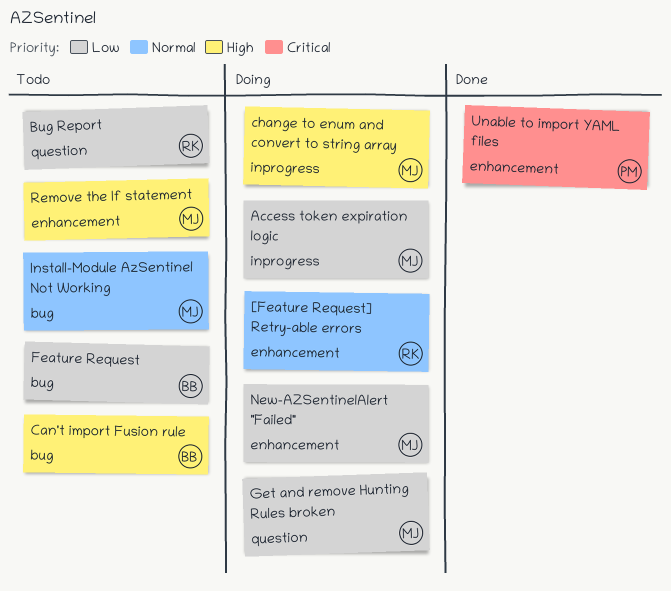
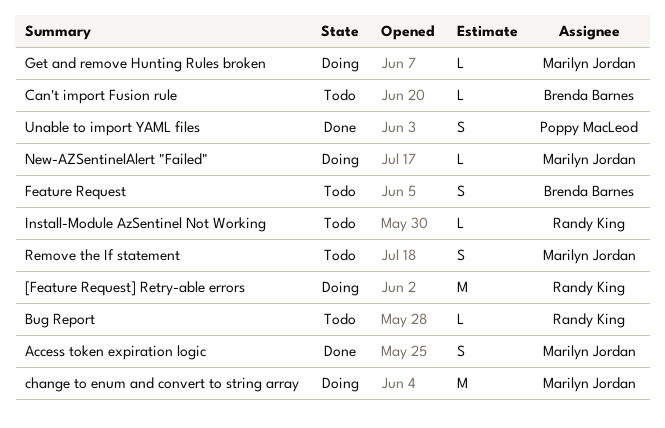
Access token expiration logic, status: Doing -> Done
Install-Module AzSentinel Not Working, owner: Marilyn Jordan -> Randy King

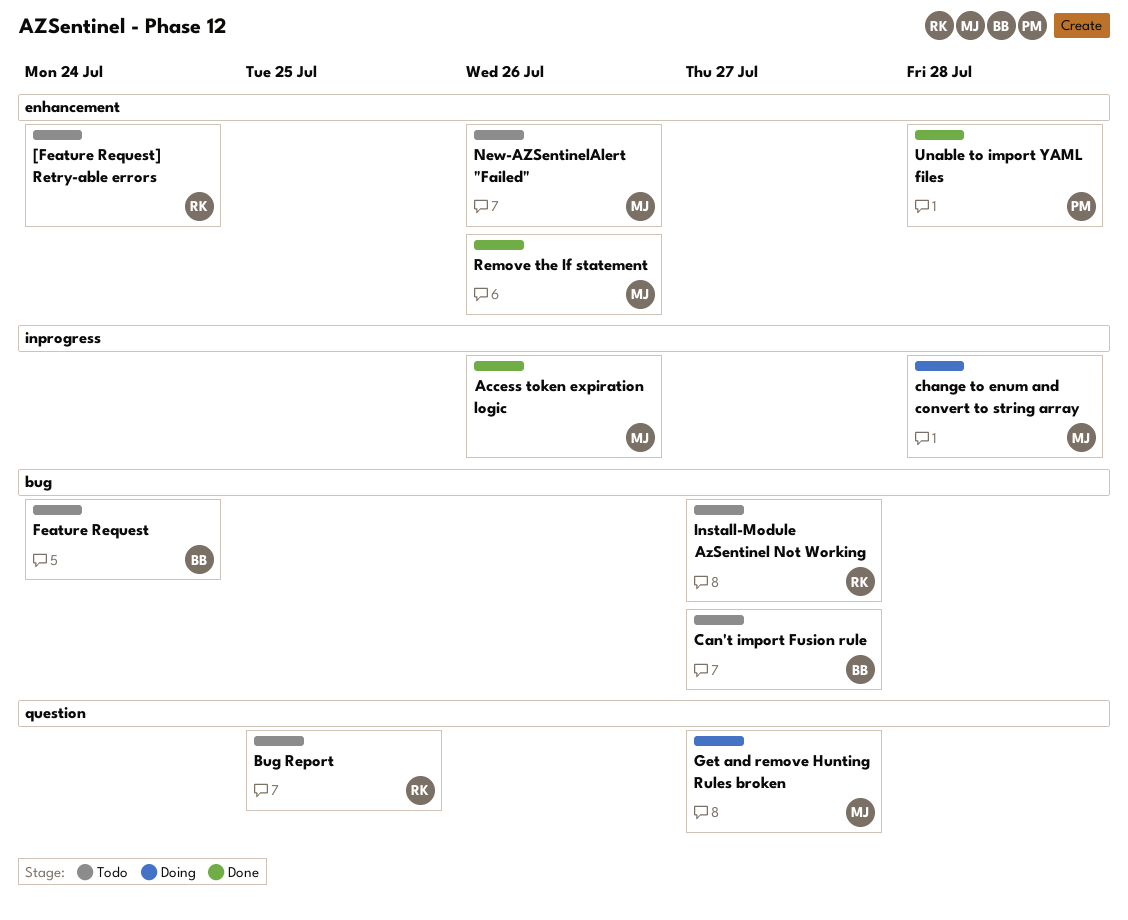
[Feature Request] Retry-able errors, status: Doing -> Todo
New-AZSentinelAlert "Failed", status: Doing -> Todo
Remove the If statement, status: Todo -> Done

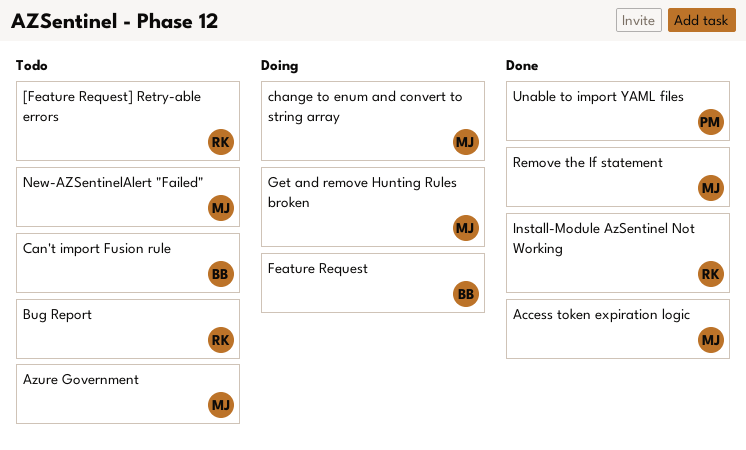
Azure Government: none -> present
Feature Request, status: Todo -> Doing
Install-Module AzSentinel Not Working, status: Todo -> Done

